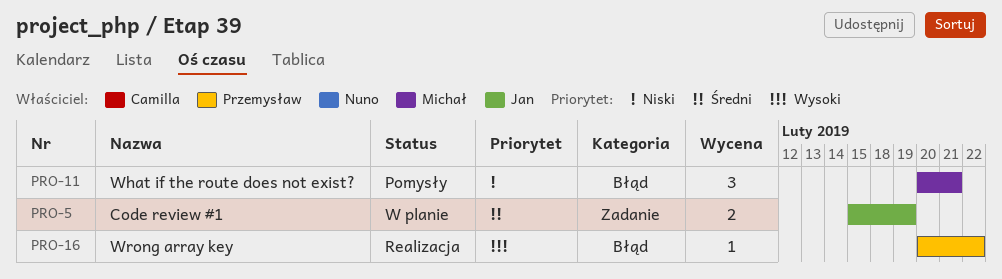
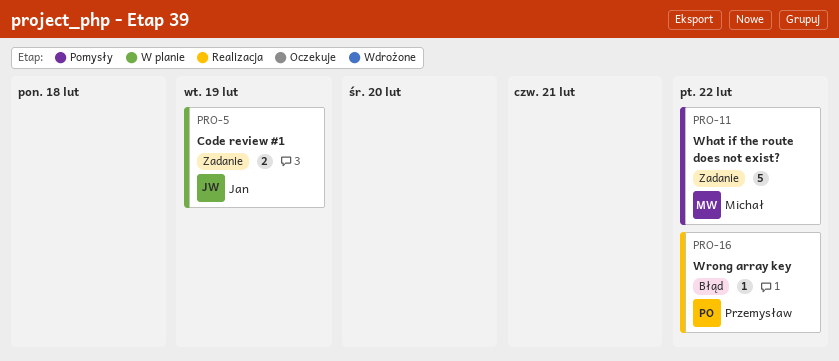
PRO-11, label: Błąd -> Zadanie
PRO-11, estimate: 3 -> 5
PRO-11, due: Feb 21 -> Feb 22

